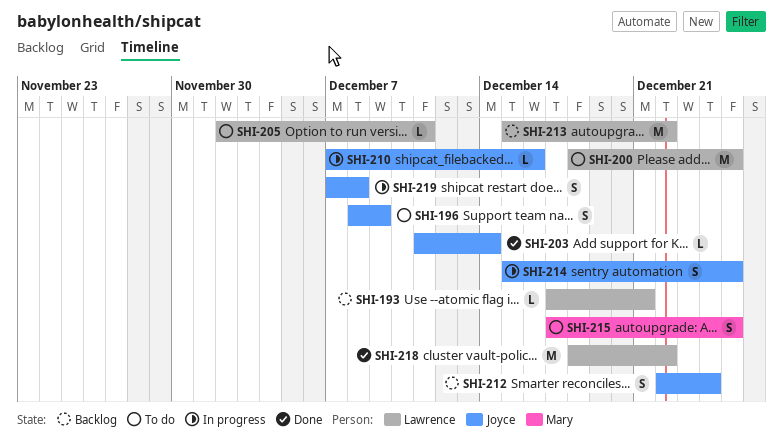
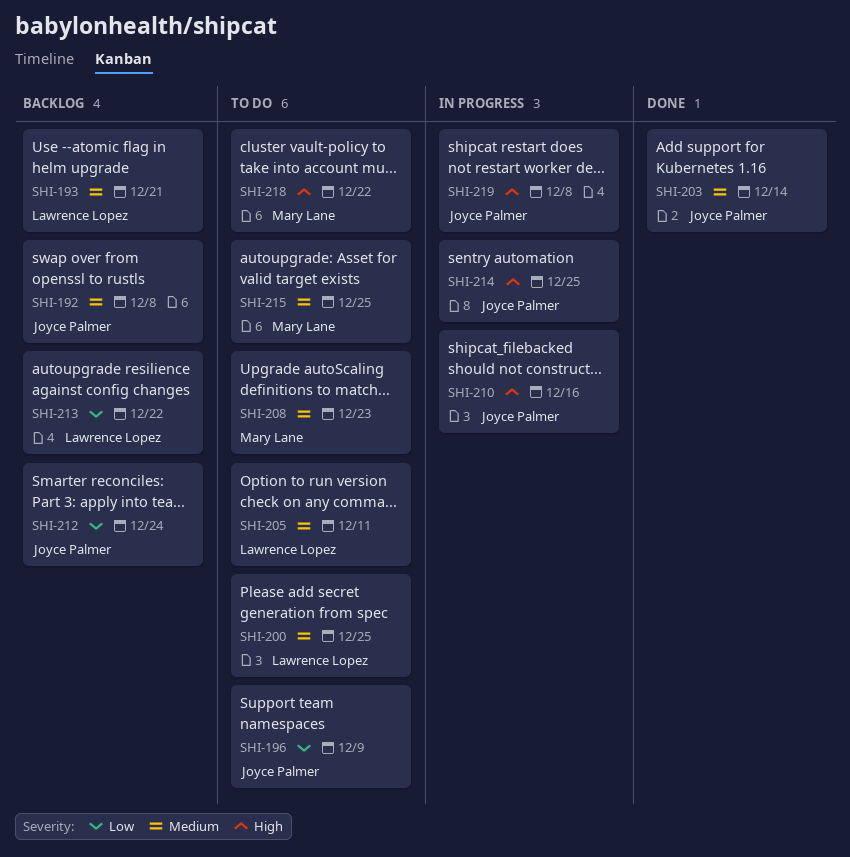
SHI-192: none -> present
SHI-208: none -> present
SHI-218, status: Done -> To do
SHI-218, owner: Lawrence Lopez -> Mary Lane

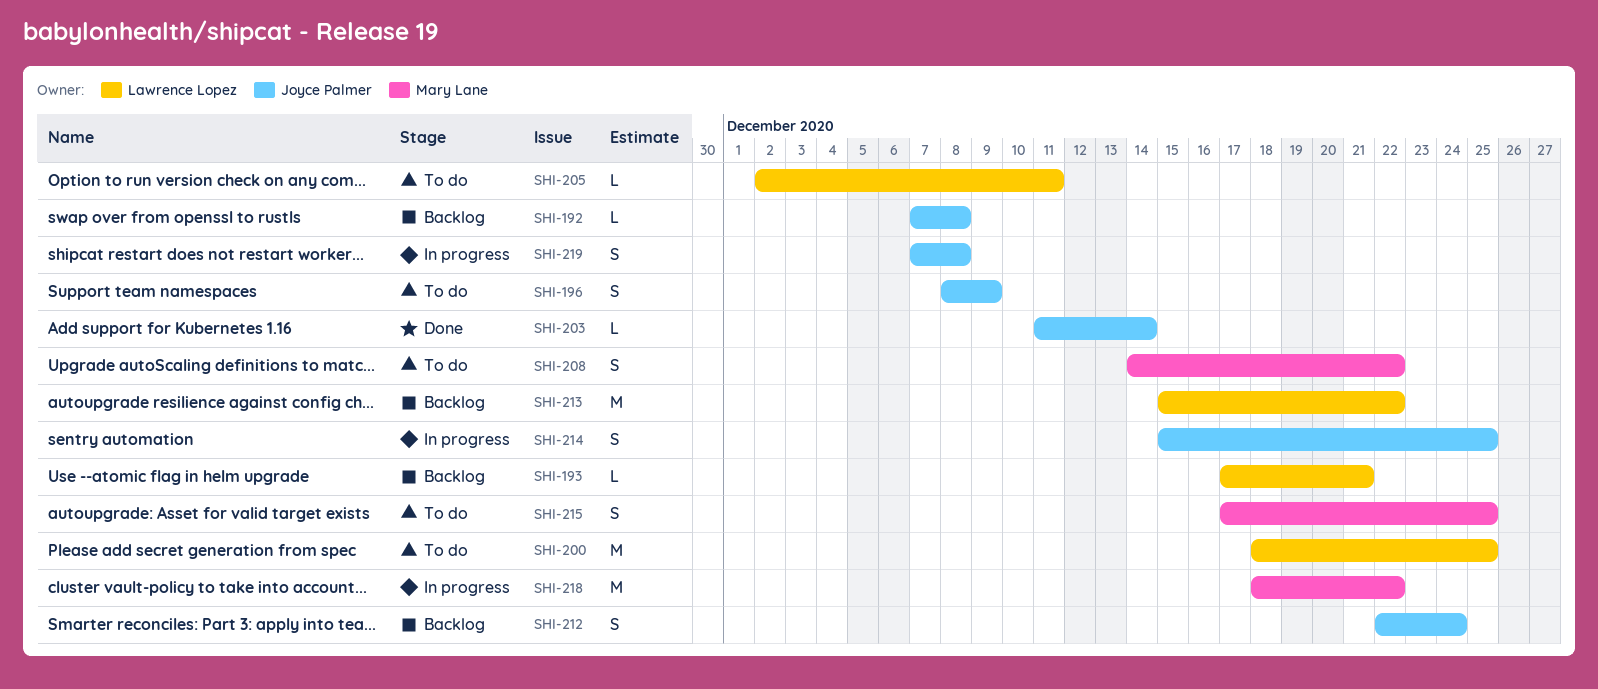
SHI-208, due: Dec 23 -> Dec 22
SHI-210: present -> none
SHI-218, status: To do -> In progress

